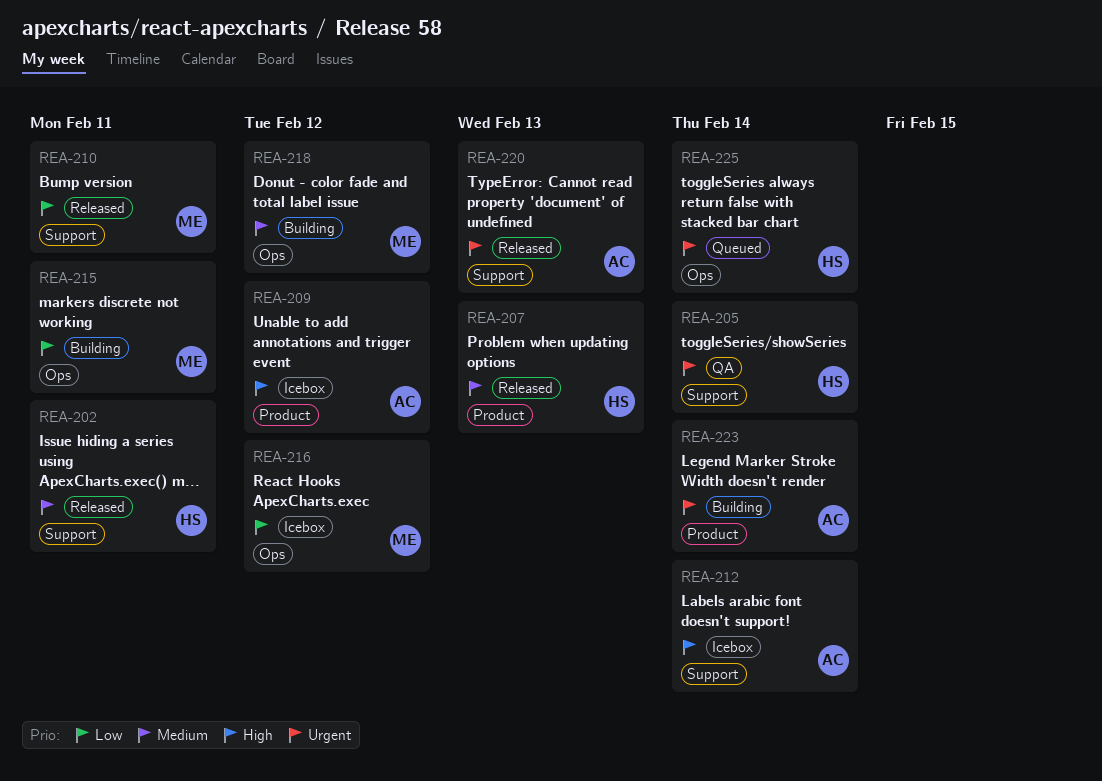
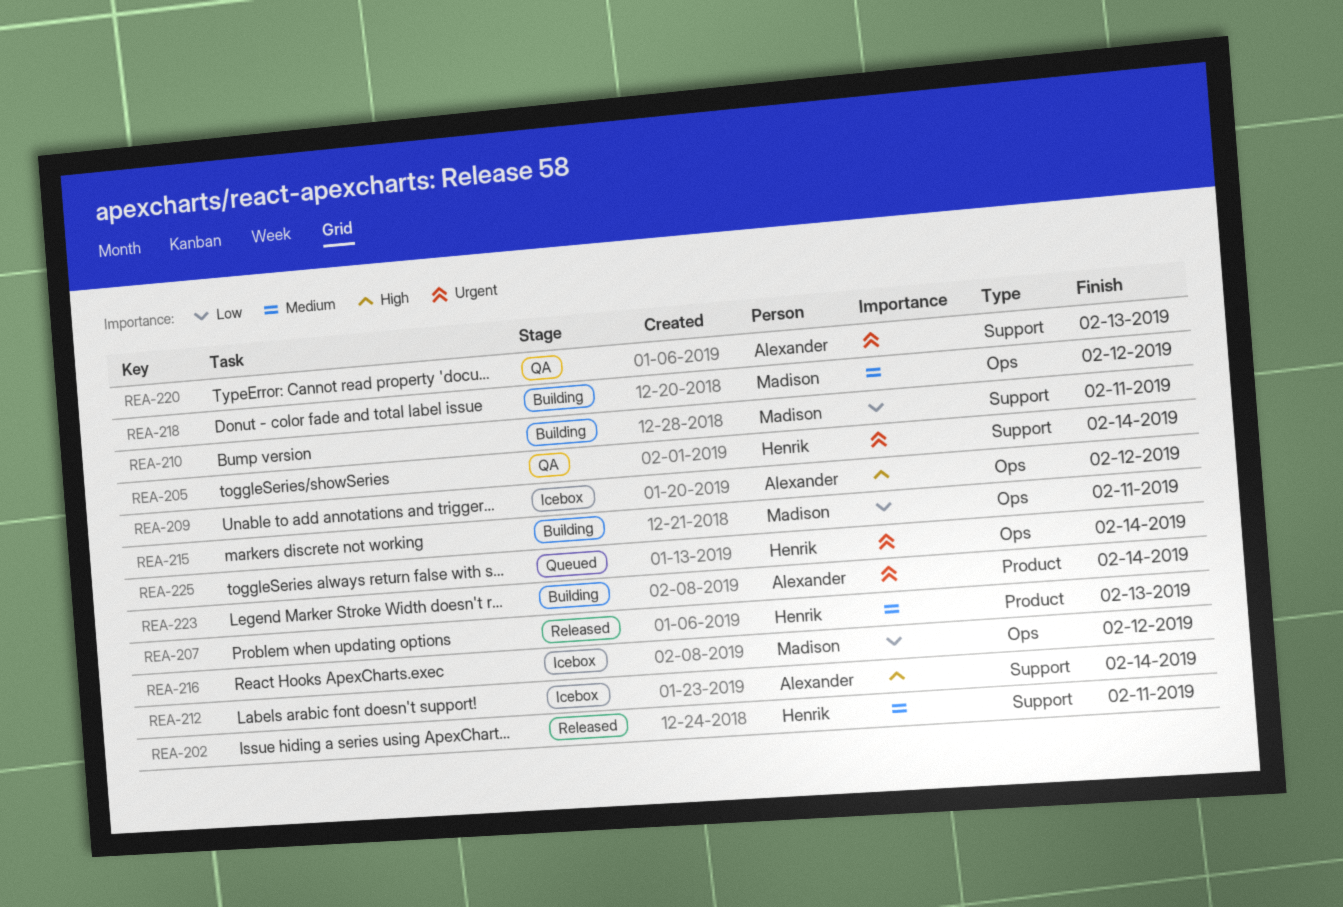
REA-209, label: Product -> Ops
REA-210, status: Released -> Building
REA-220, status: Released -> QA

